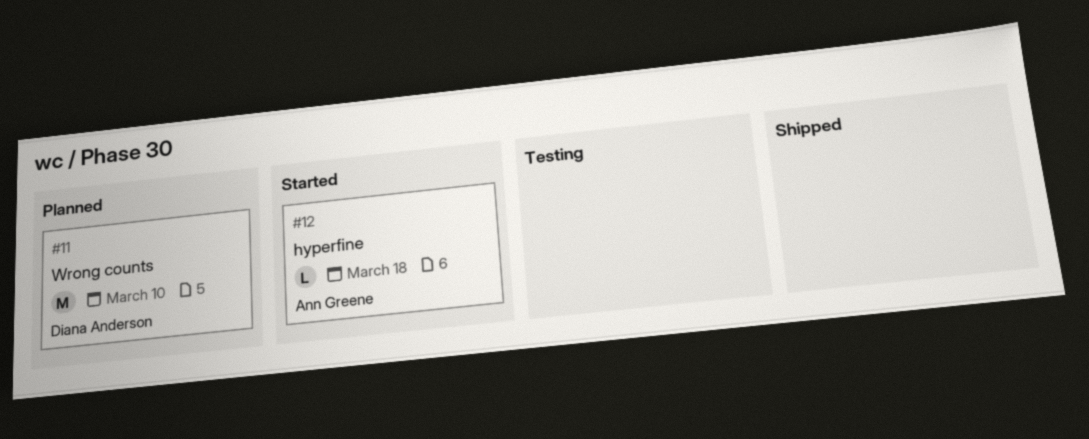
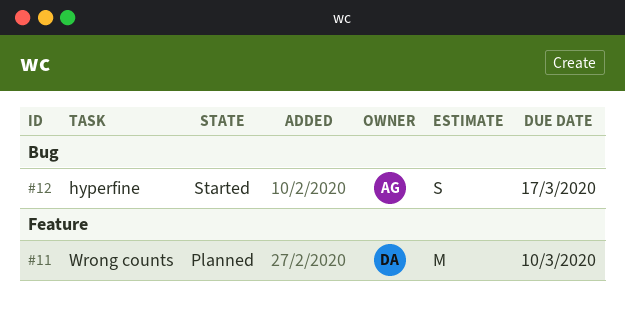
#12, estimate: L -> S
#12, due: Mar 18 -> Mar 17

